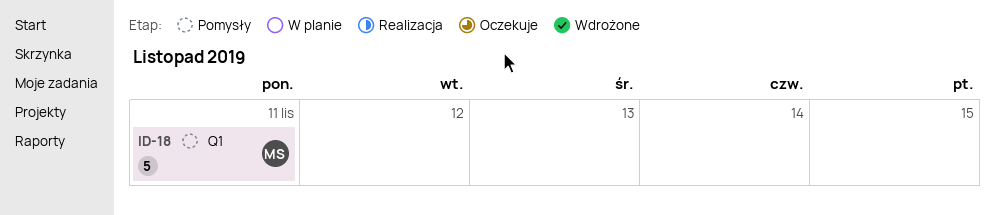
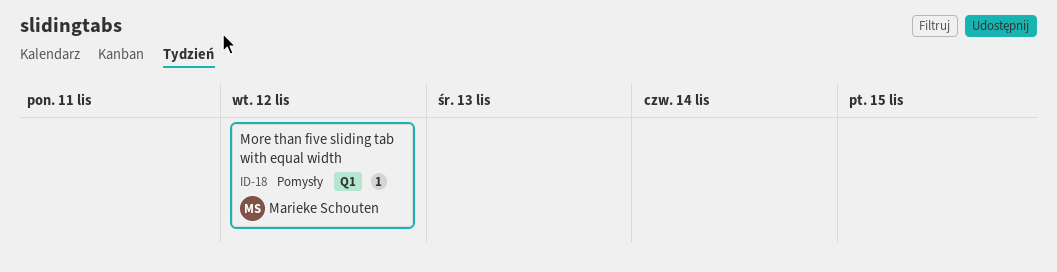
ID-18, estimate: 5 -> 1
ID-18, due: Nov 11 -> Nov 12

